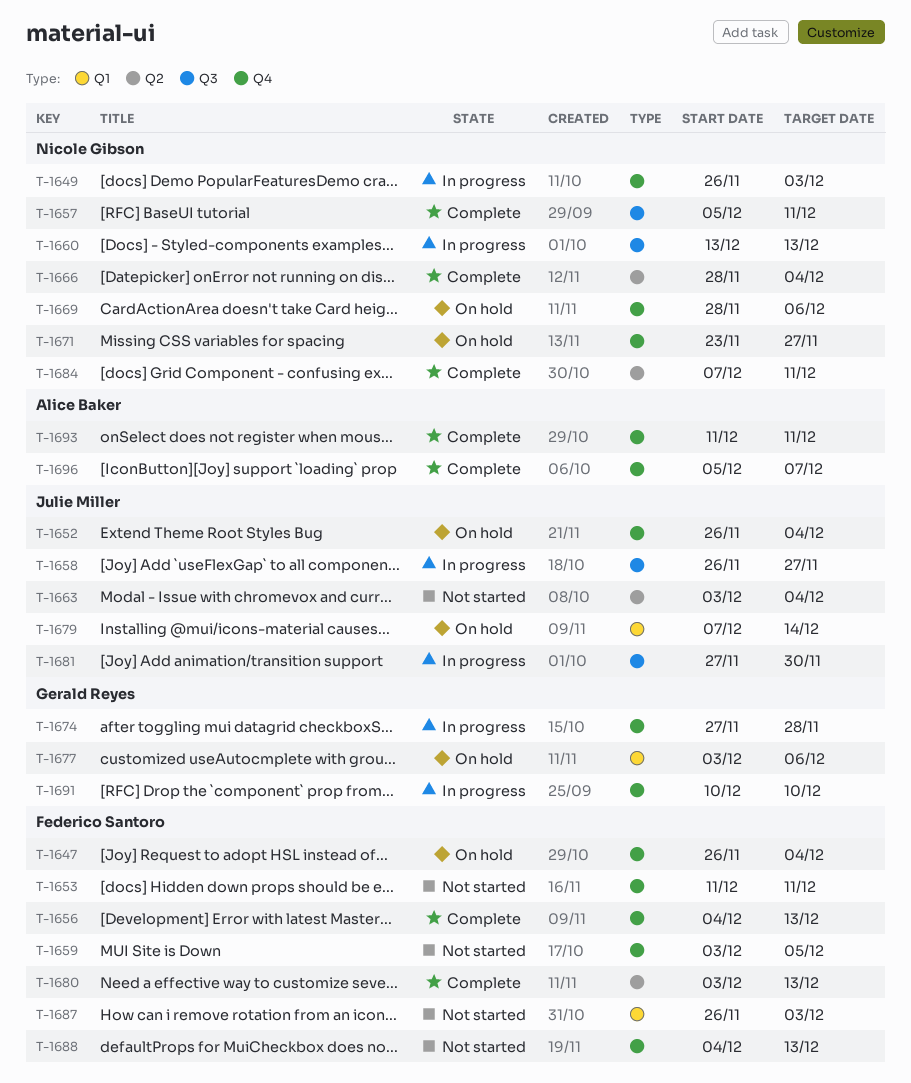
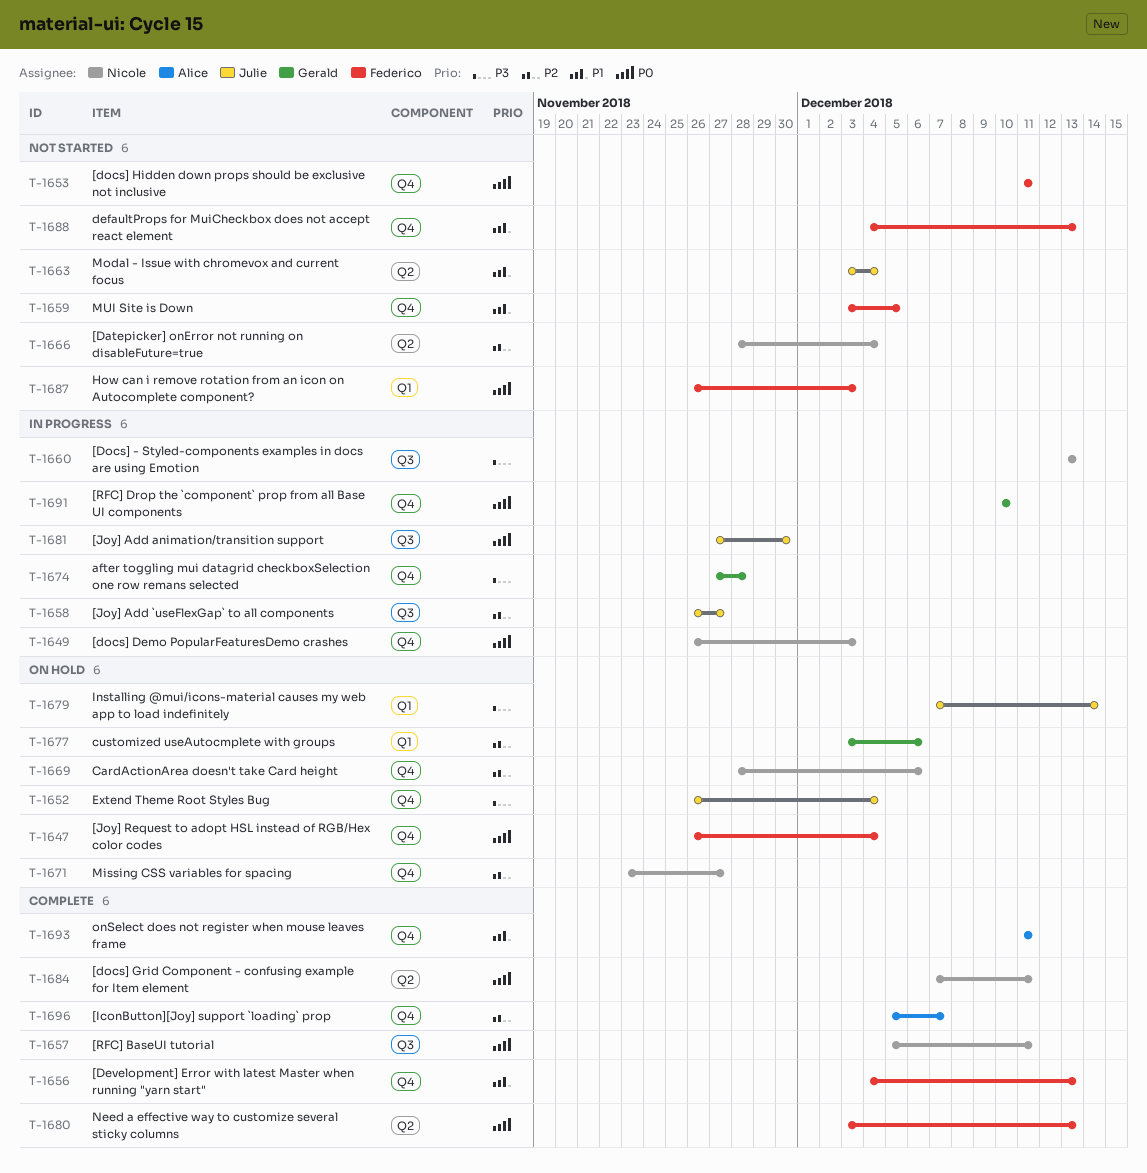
T-1666, status: Complete -> Not started

